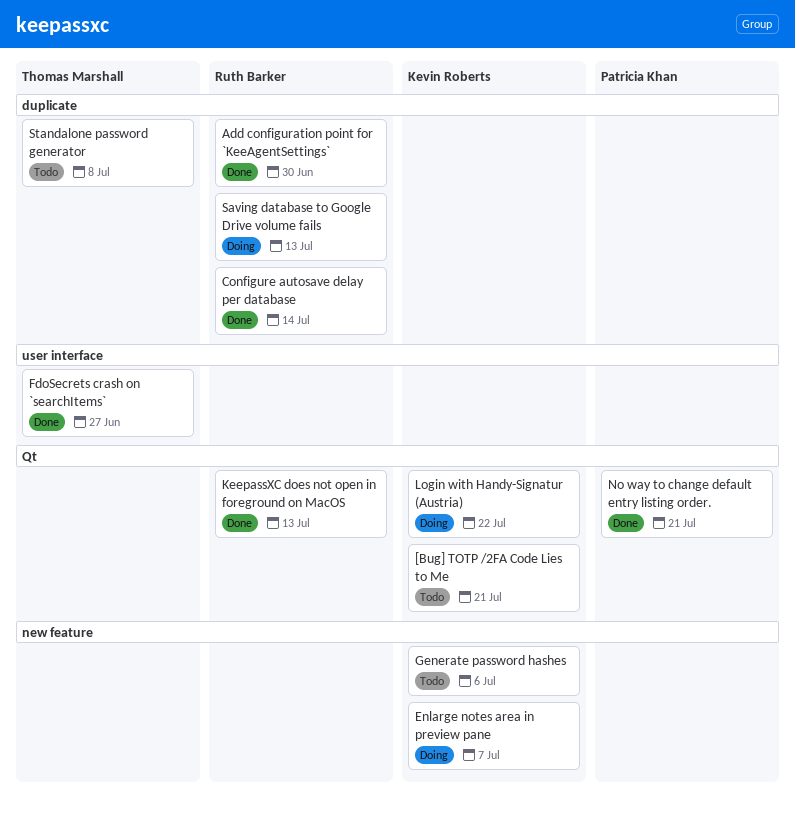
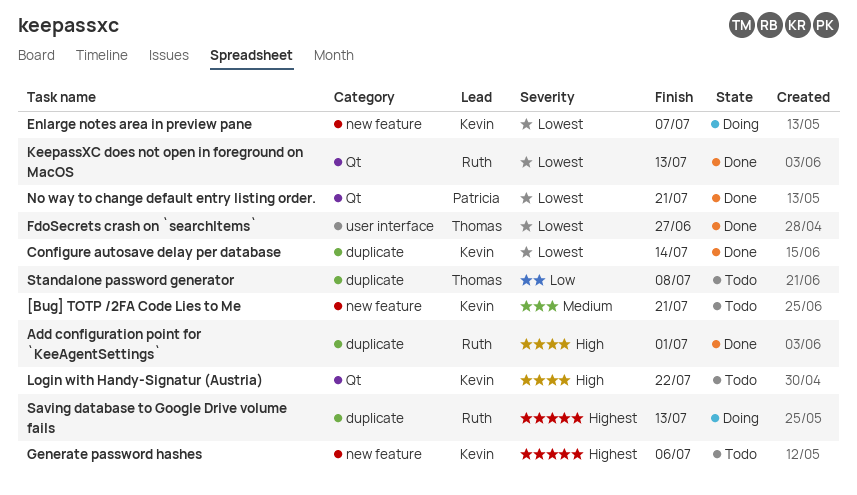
[Bug] TOTP /2FA Code Lies to Me, label: Qt -> new feature
Add configuration point for `KeeAgentSettings`, due: Jun 30 -> Jul 1
Configure autosave delay per database, owner: Ruth Barker -> Kevin Roberts
Login with Handy-Signatur (Austria), status: Doing -> Todo

